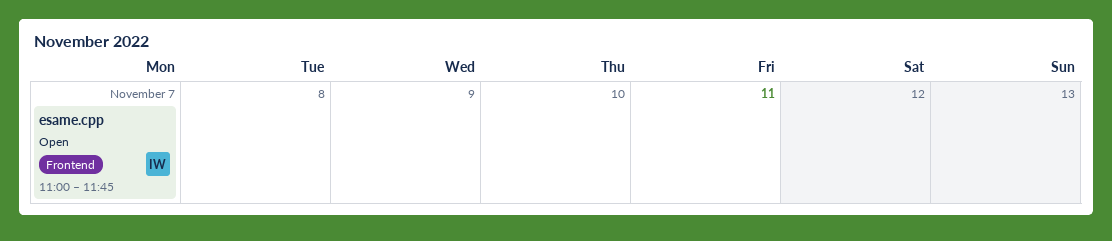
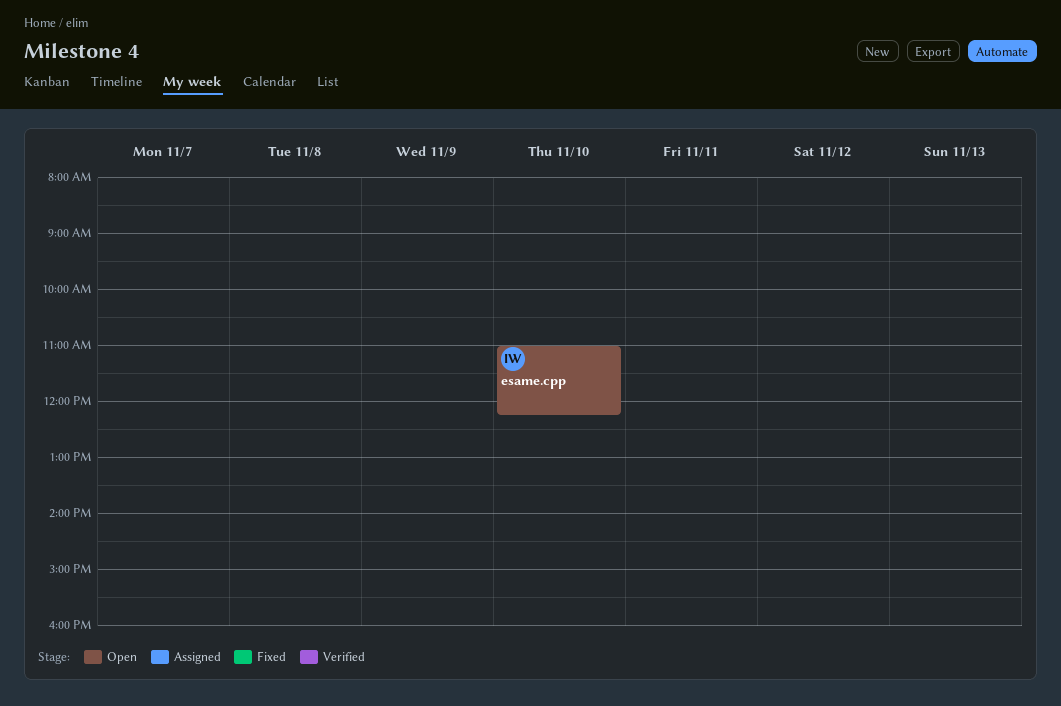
esame.cpp, day: Nov 7 -> Nov 10
esame.cpp, ends: 11:45 -> 12:15

